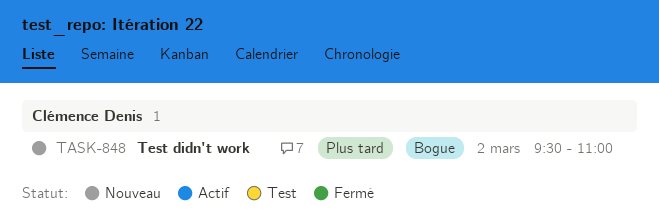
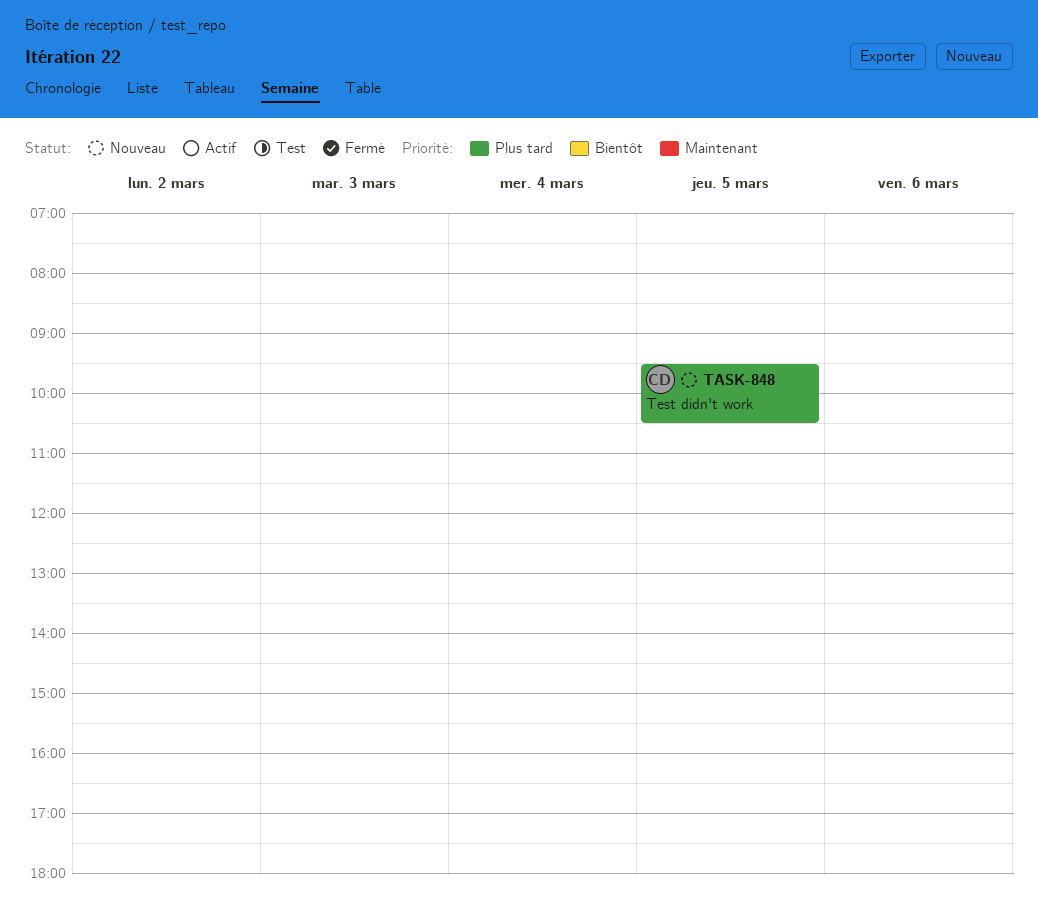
TASK-848, day: Mar 2 -> Mar 5
TASK-848, ends: 11:00 -> 10:30

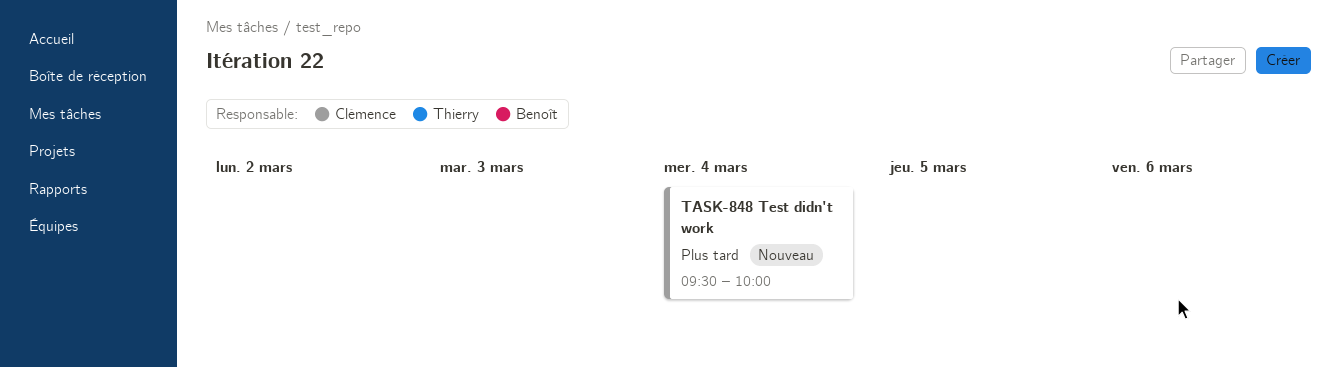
TASK-848, day: Mar 5 -> Mar 4
TASK-848, ends: 10:30 -> 10:00

